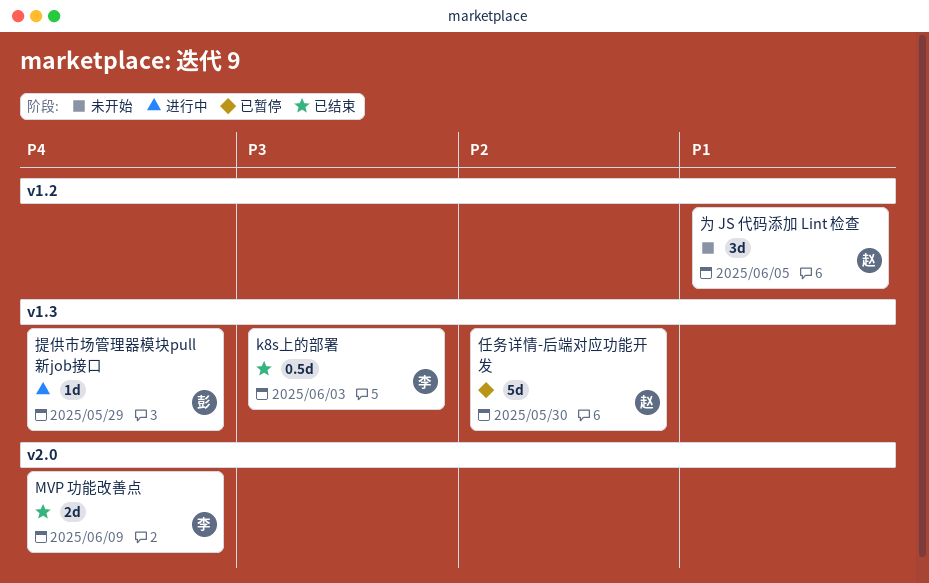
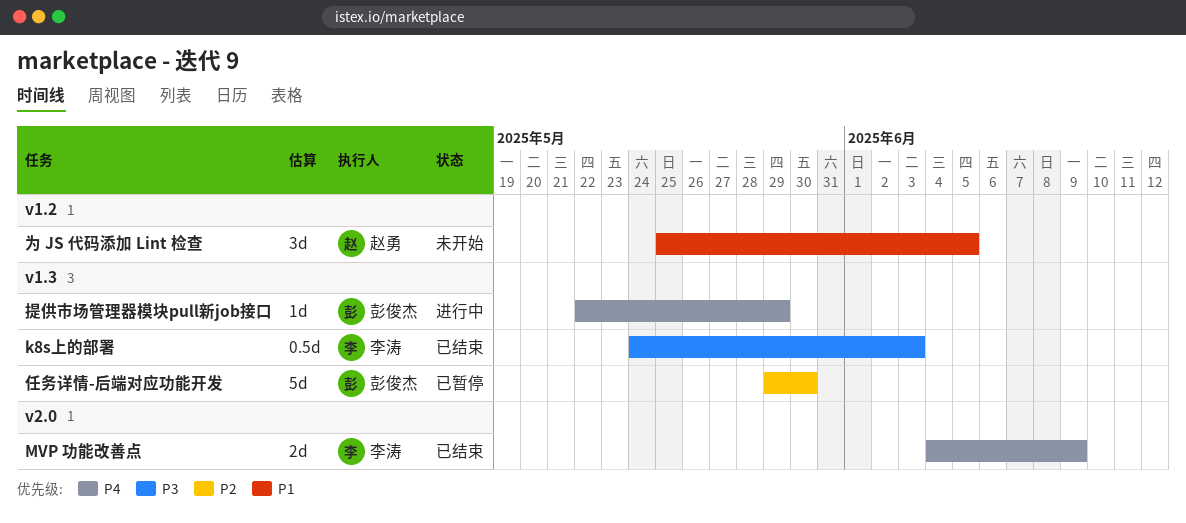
任务详情-后端对应功能开发, owner: 赵勇 -> 彭俊杰

